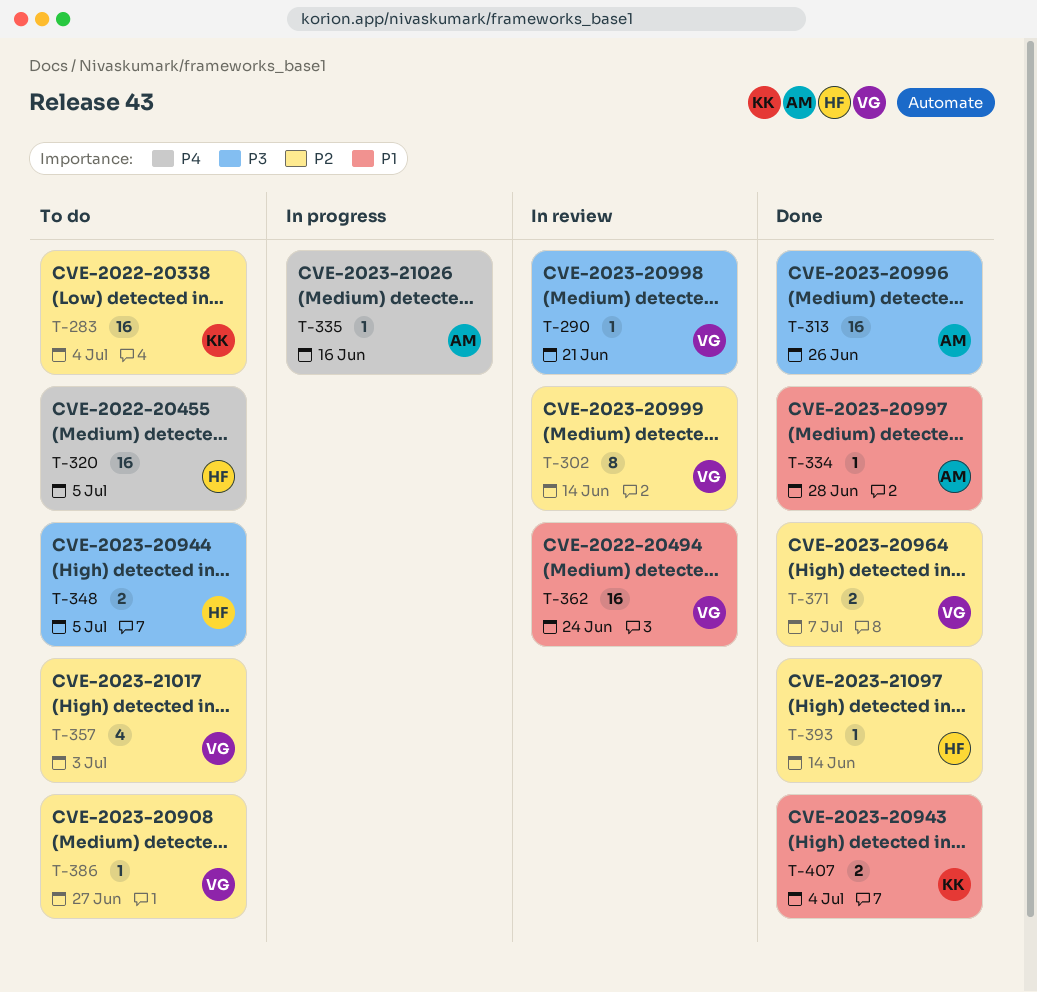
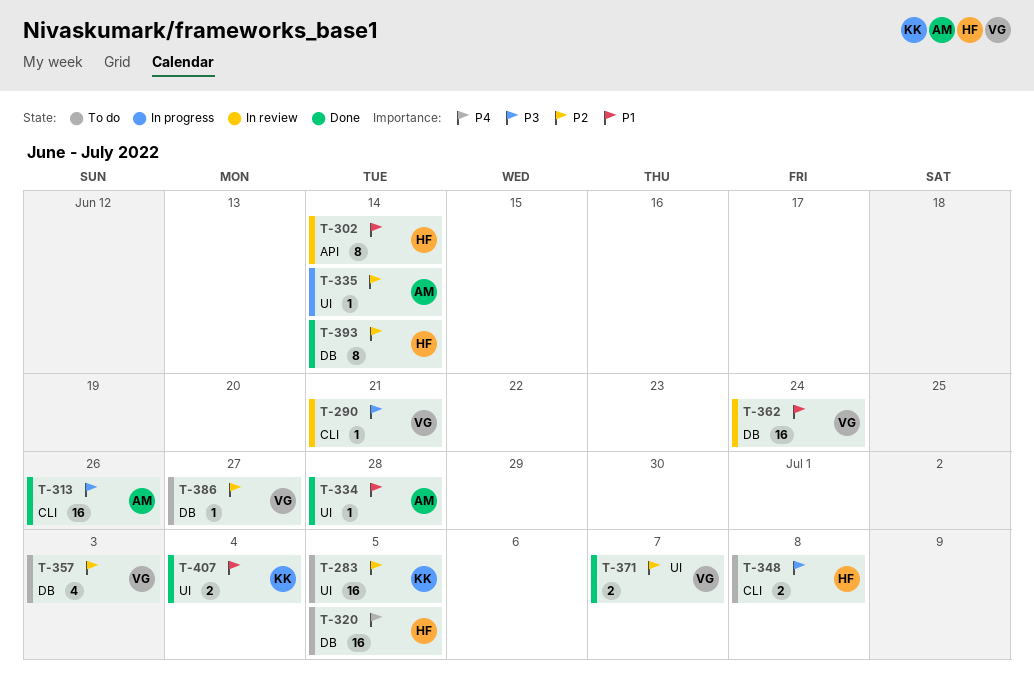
T-283, due: Jul 4 -> Jul 5
T-302, owner: VG -> HF
T-302, priority: P2 -> P1
T-335, priority: P4 -> P2
T-335, due: Jun 16 -> Jun 14
T-348, due: Jul 5 -> Jul 8
T-393, estimate: 1 -> 8

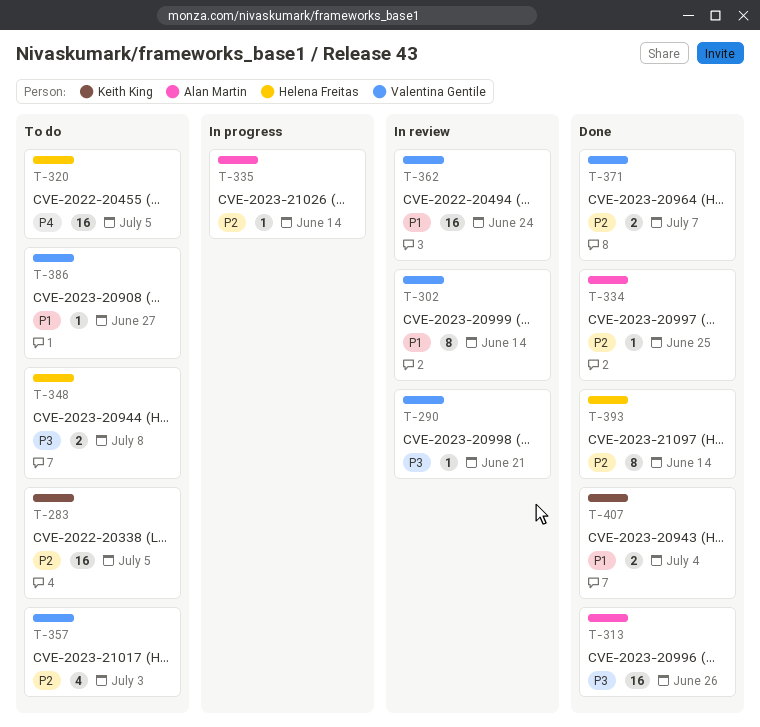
T-302, owner: Helena Freitas -> Valentina Gentile
T-334, priority: P1 -> P2
T-334, due: Jun 28 -> Jun 25
T-386, priority: P2 -> P1

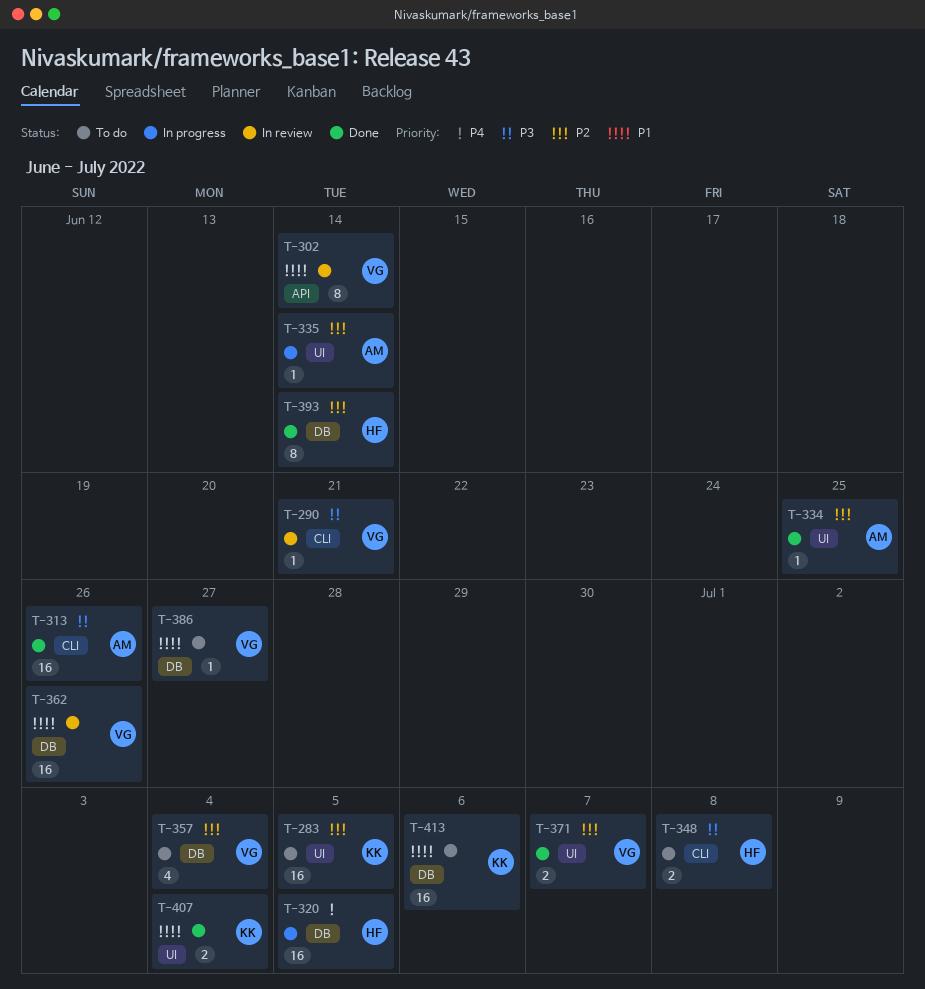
T-320, status: To do -> In progress
T-357, due: Jul 3 -> Jul 4
T-362, due: Jun 24 -> Jun 26
T-413: none -> present

